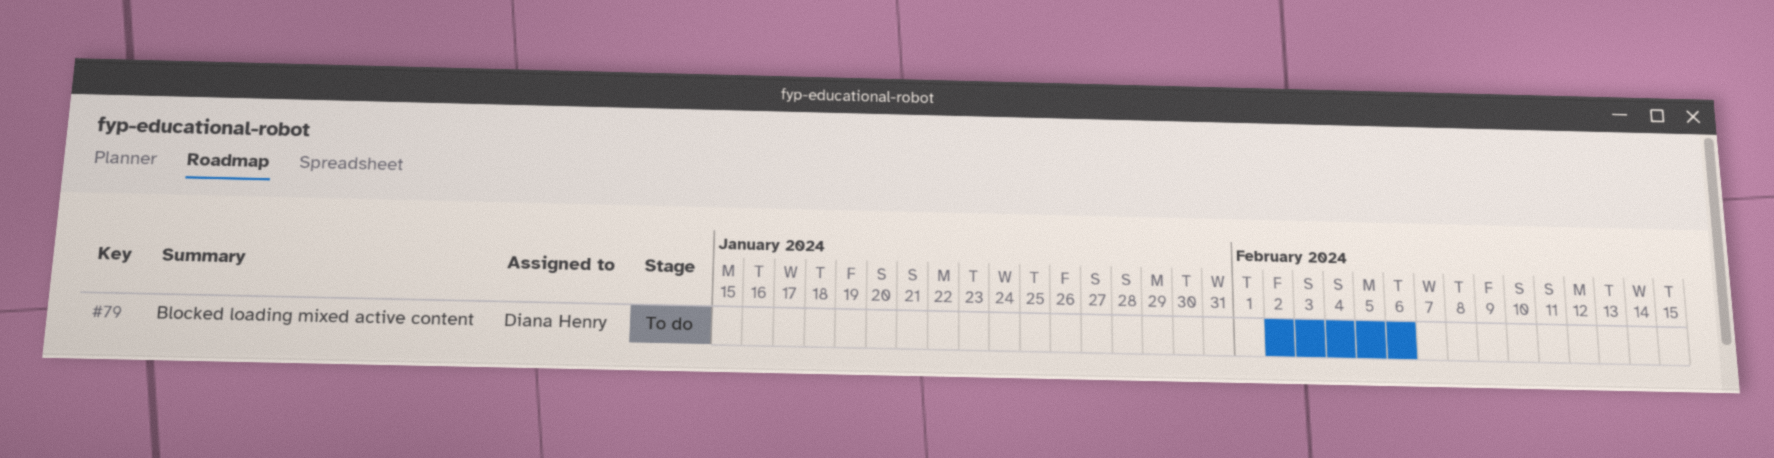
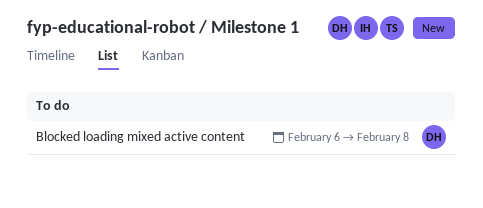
Blocked loading mixed active content, start: Feb 2 -> Feb 6
Blocked loading mixed active content, due: Feb 6 -> Feb 8

